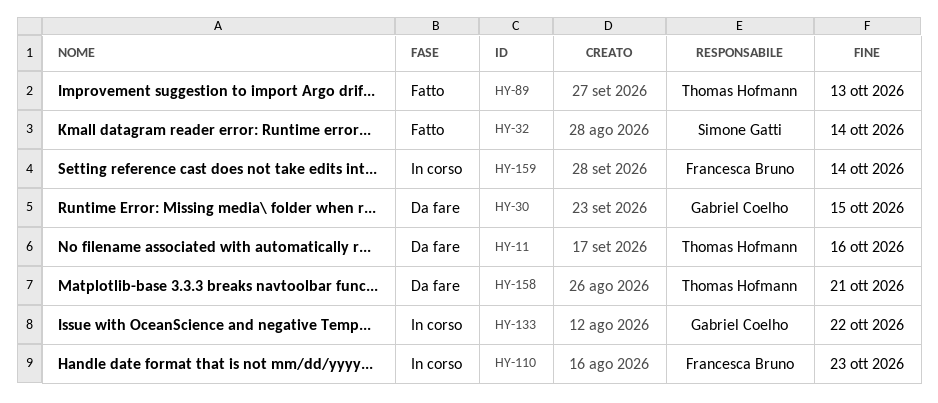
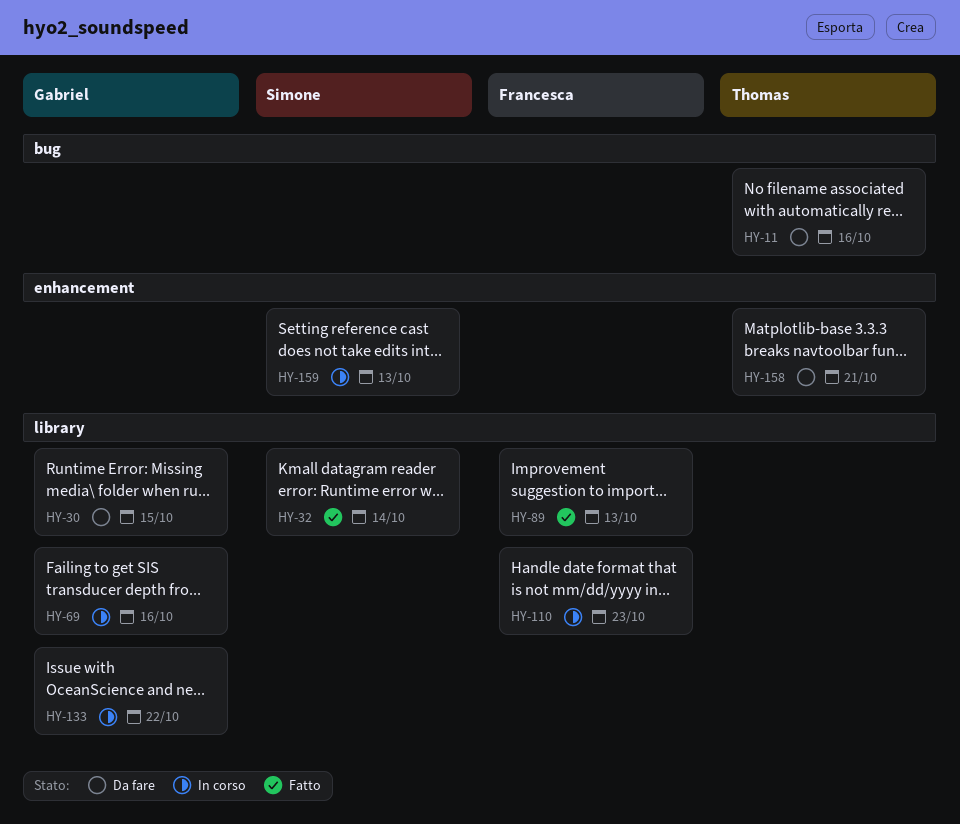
HY-69: none -> present
HY-89, owner: Thomas Hofmann -> Francesca Bruno
HY-159, owner: Francesca Bruno -> Simone Gatti
HY-159, due: Oct 14 -> Oct 13

